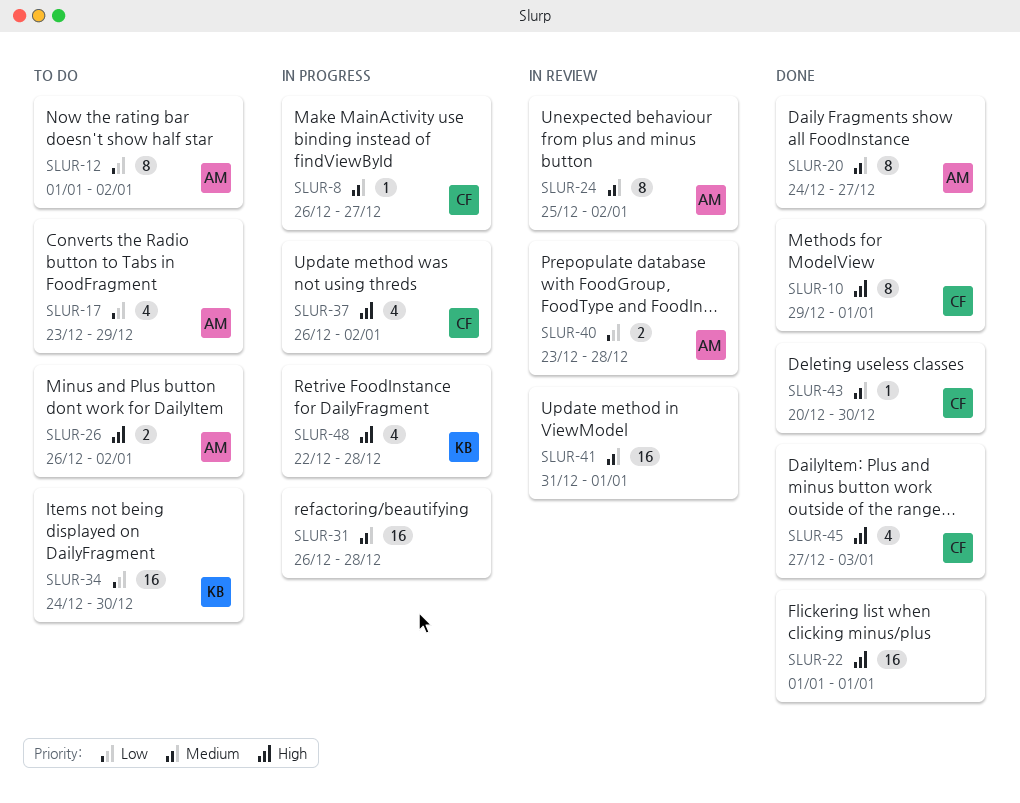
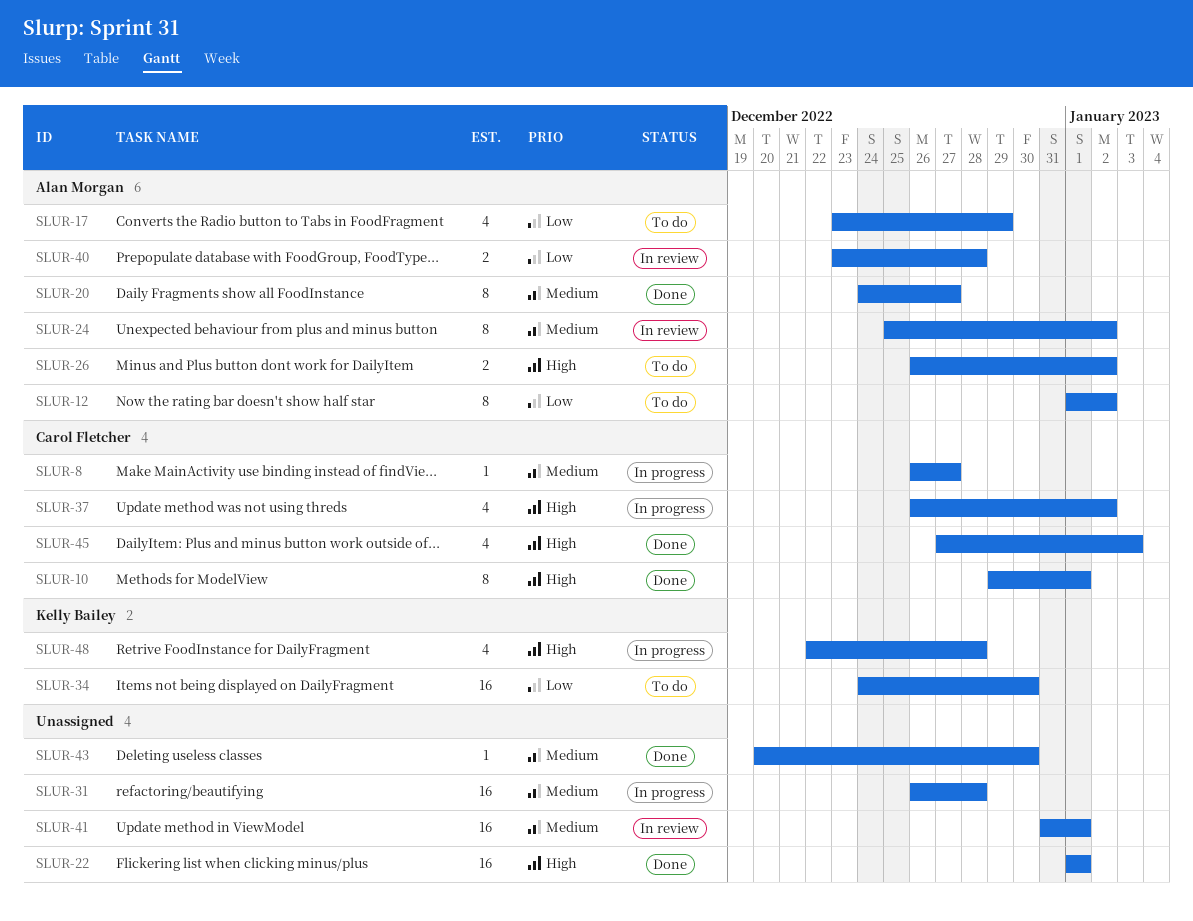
SLUR-43, owner: Carol Fletcher -> none

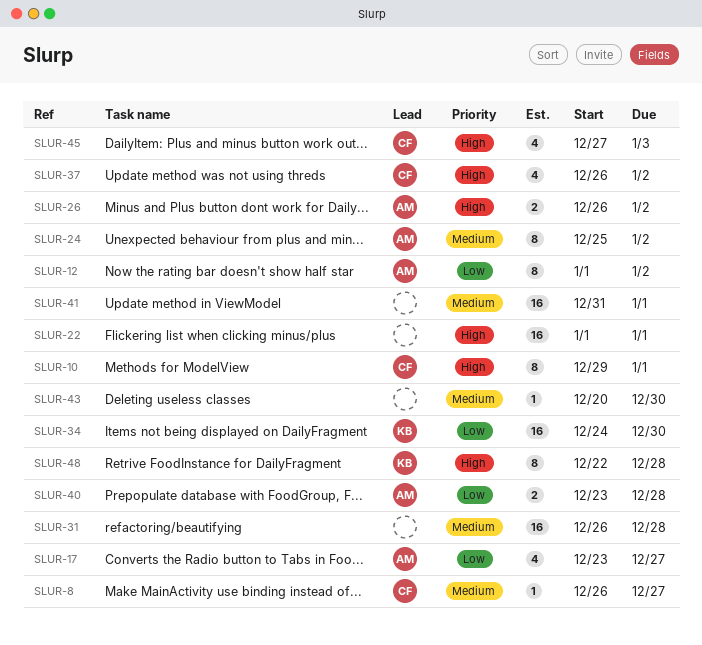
SLUR-17, due: Dec 29 -> Dec 27
SLUR-20: present -> none
SLUR-48, estimate: 4 -> 8

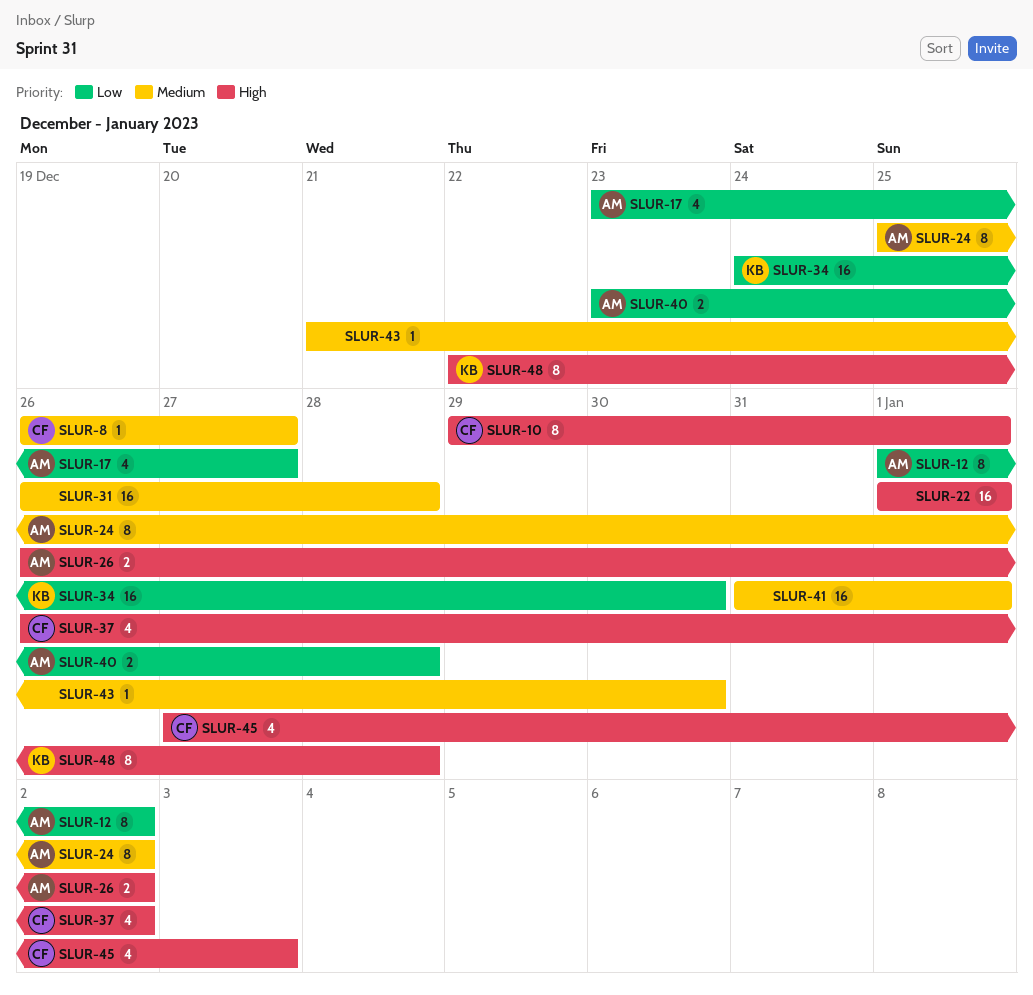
SLUR-43, start: Dec 20 -> Dec 21

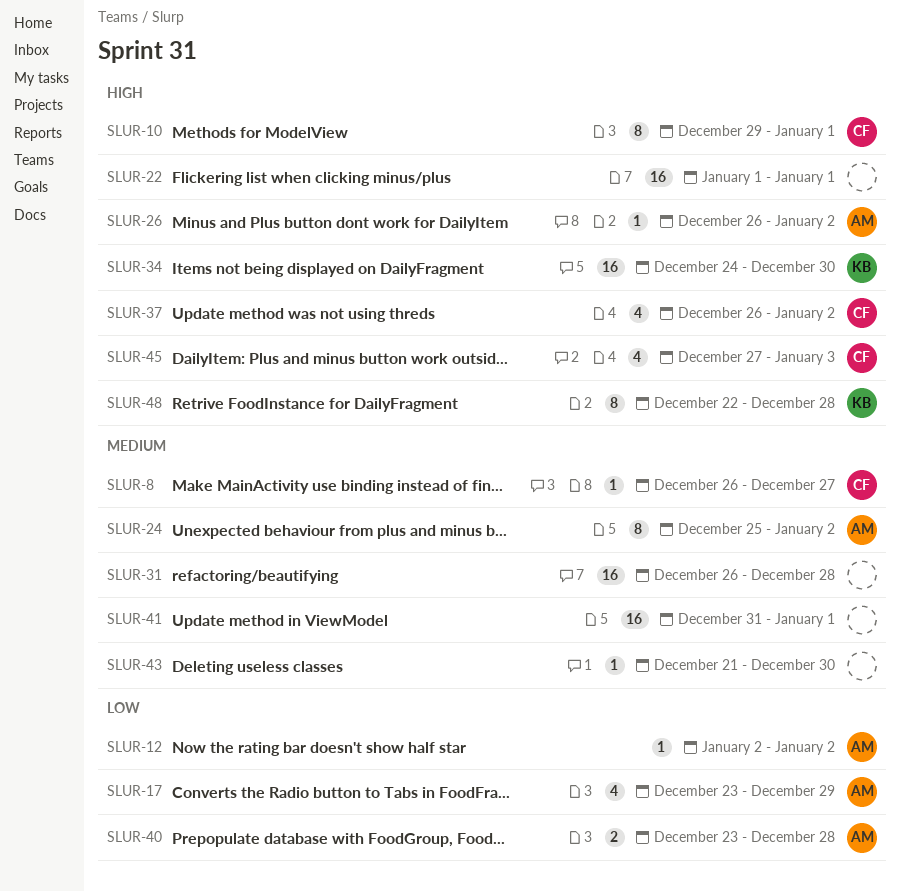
SLUR-12, estimate: 8 -> 1
SLUR-12, start: Jan 1 -> Jan 2
SLUR-17, due: Dec 27 -> Dec 29
SLUR-26, estimate: 2 -> 1
SLUR-34, priority: Low -> High

